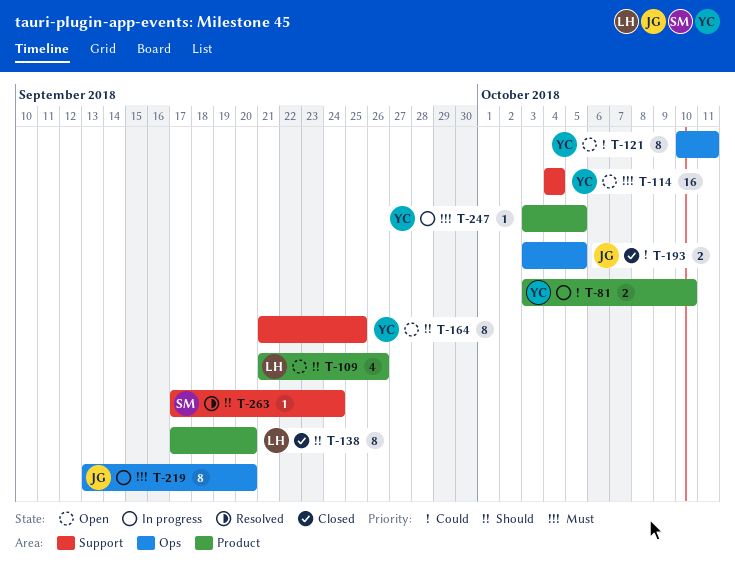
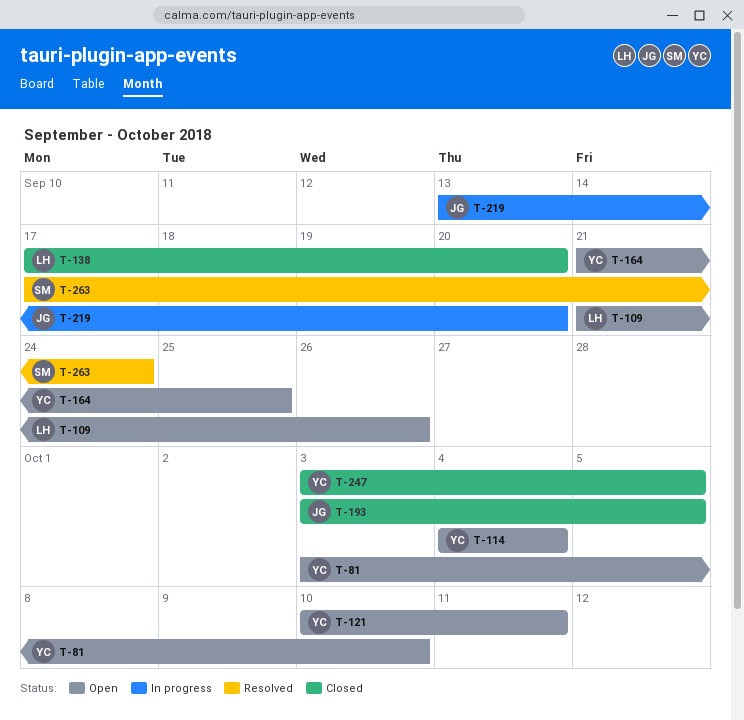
T-81, status: In progress -> Open
T-247, status: In progress -> Closed

